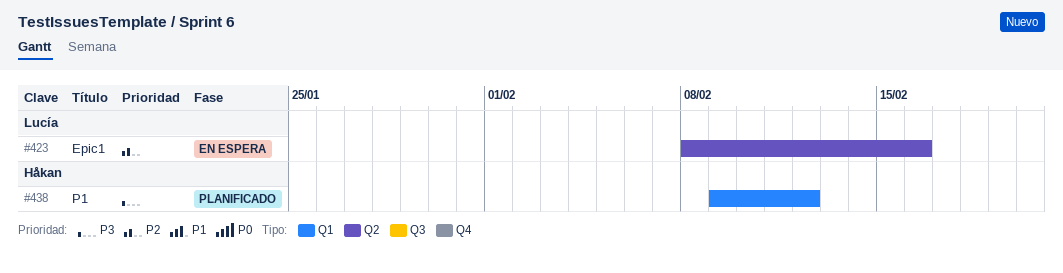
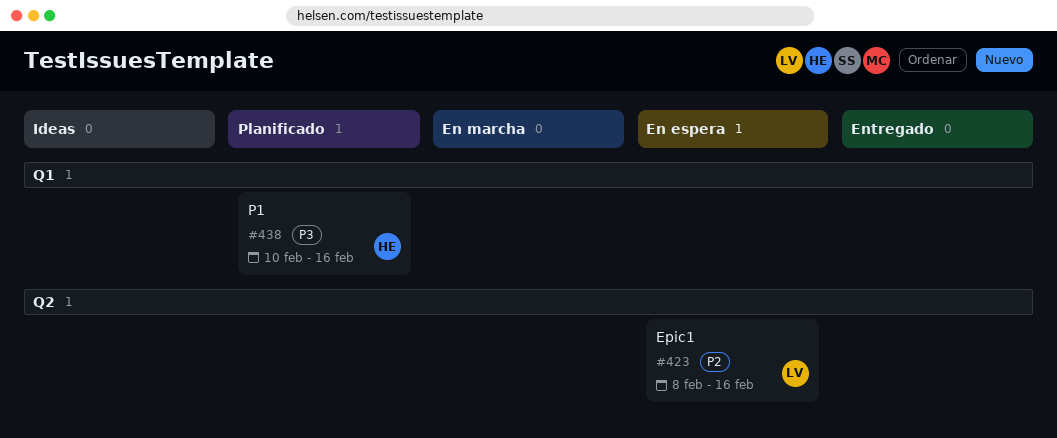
#438, start: Feb 9 -> Feb 10
#438, due: Feb 12 -> Feb 16

